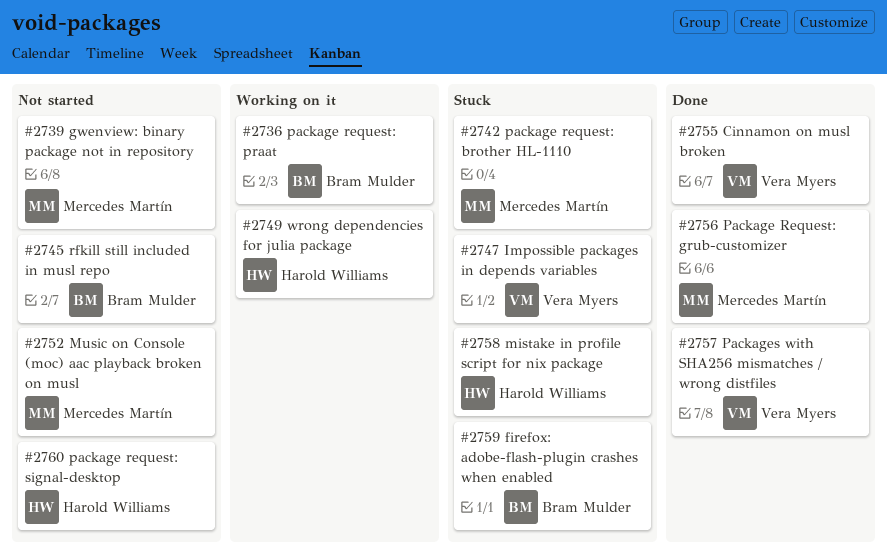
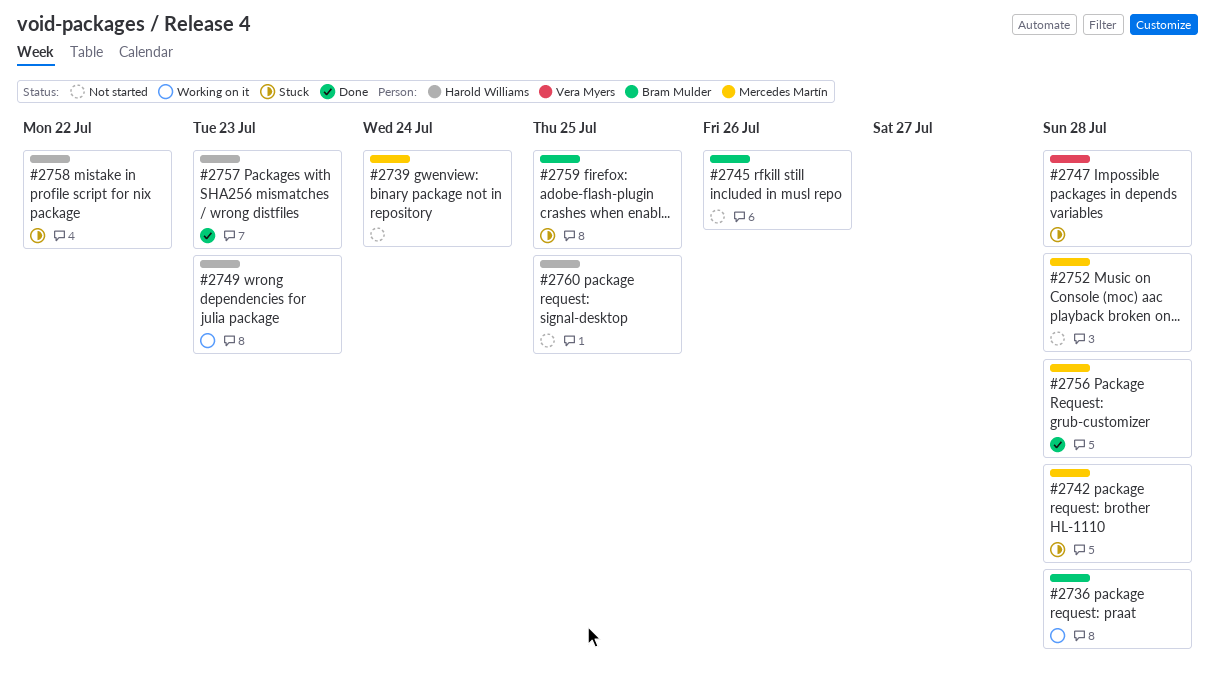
#2755: present -> none
#2757, owner: Vera Myers -> Harold Williams

